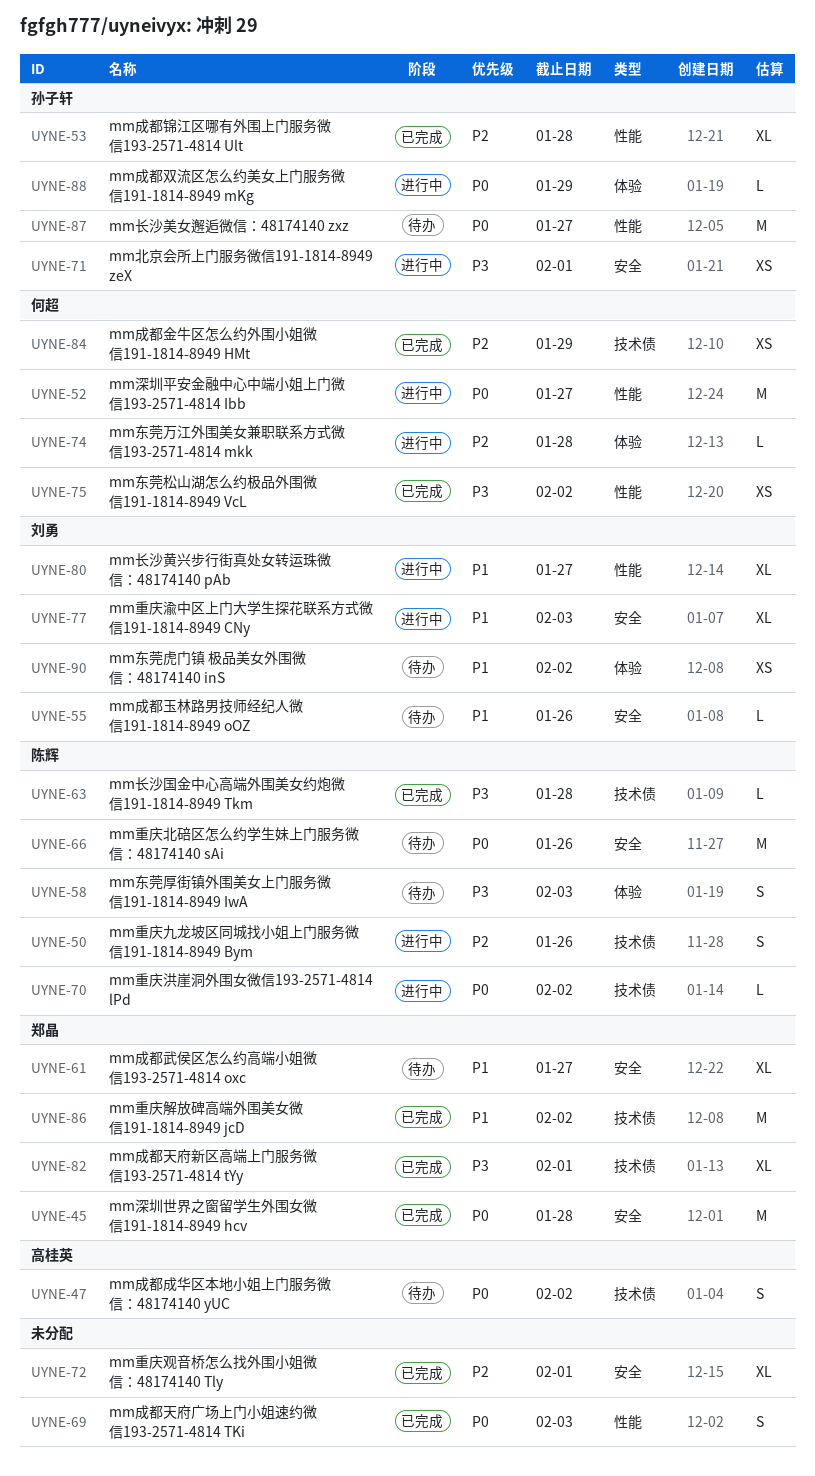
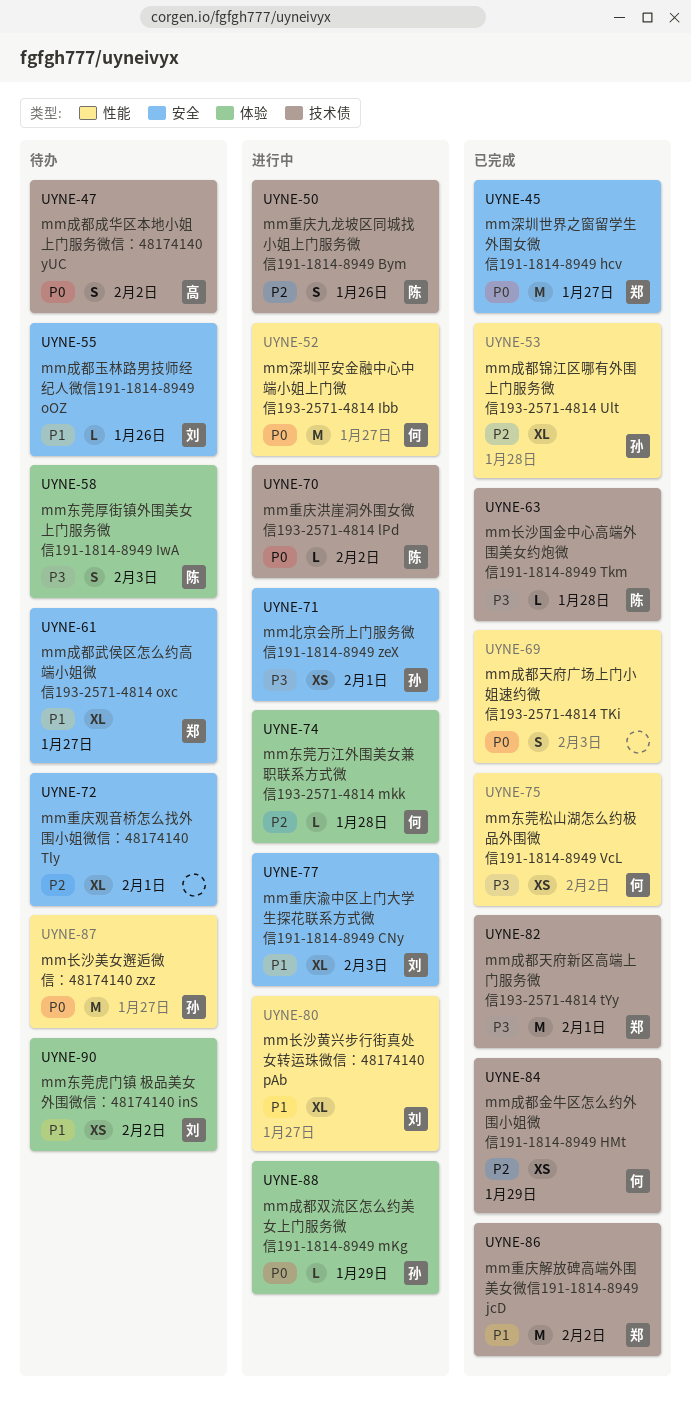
UYNE-45, due: Jan 28 -> Jan 27
UYNE-66: present -> none
UYNE-72, status: 已完成 -> 待办
UYNE-82, estimate: XL -> M

